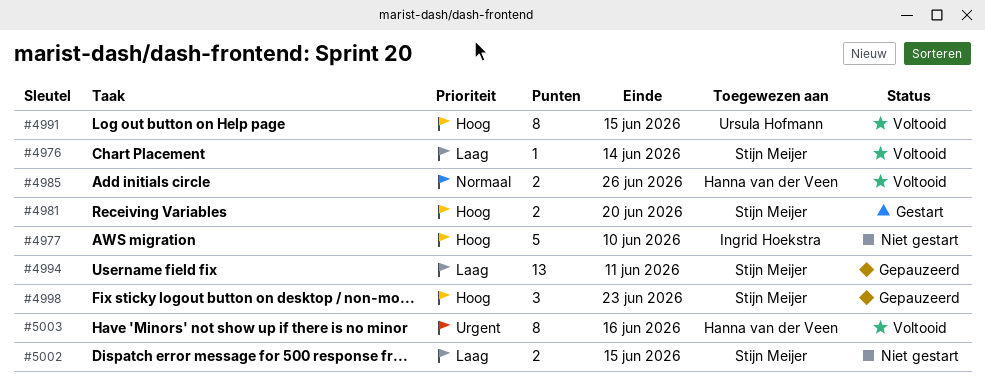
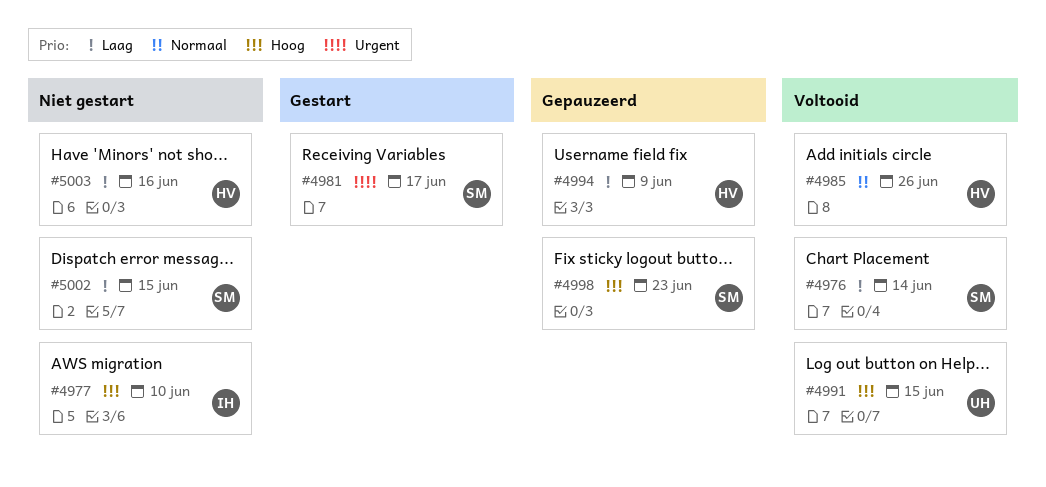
#4981, priority: Hoog -> Urgent
#4981, due: Jun 20 -> Jun 17
#4994, owner: Stijn Meijer -> Hanna van der Veen
#4994, due: Jun 11 -> Jun 9
#5003, status: Voltooid -> Niet gestart
#5003, priority: Urgent -> Laag

